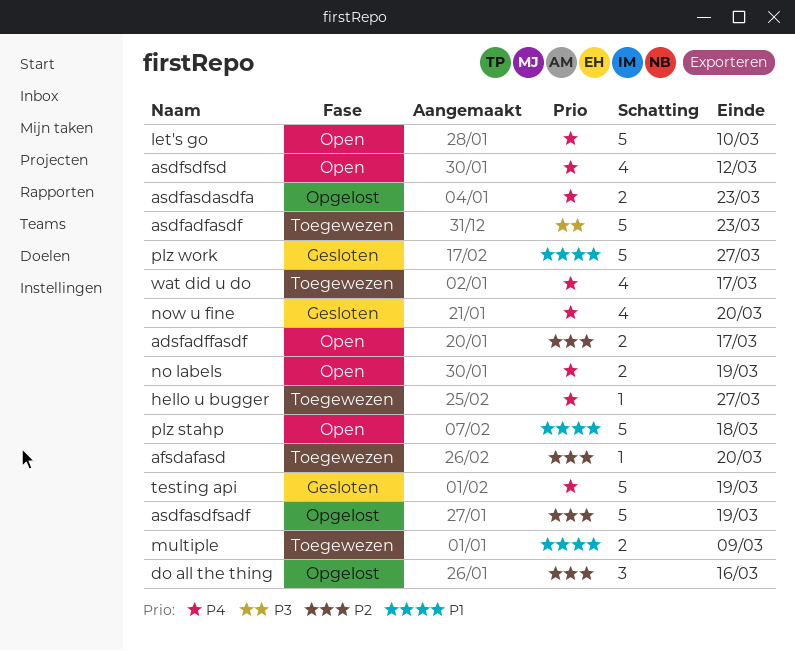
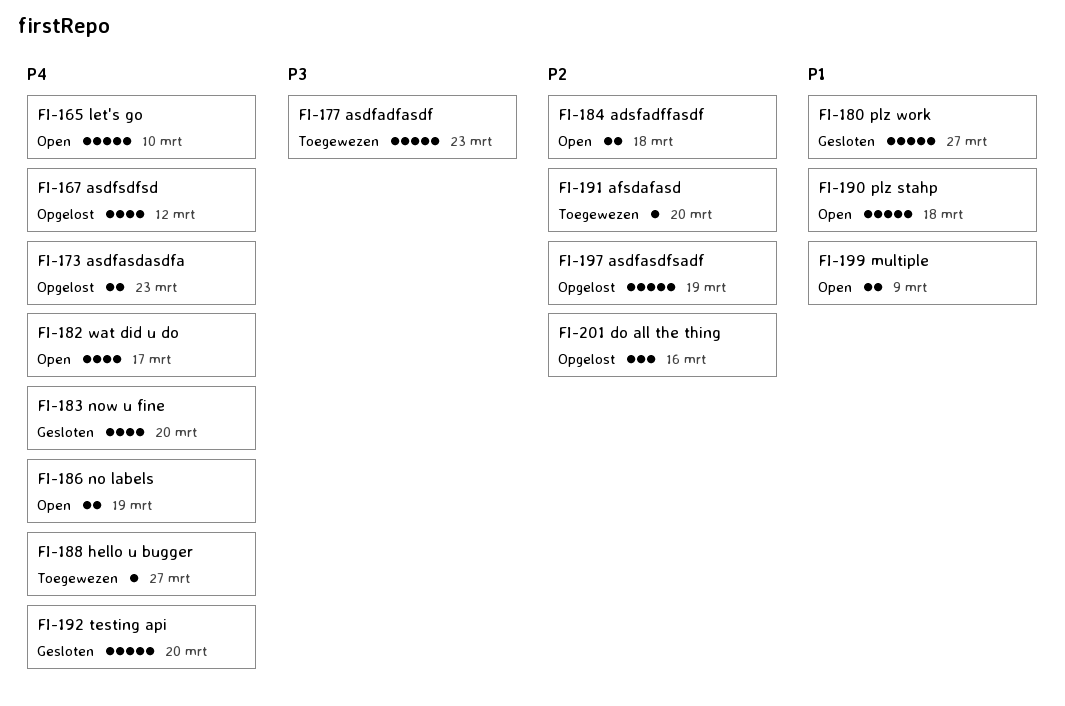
adsfadffasdf, due: Mar 17 -> Mar 18
asdfsdfsd, status: Open -> Opgelost
multiple, status: Toegewezen -> Open
testing api, due: Mar 19 -> Mar 20
wat did u do, status: Toegewezen -> Open

